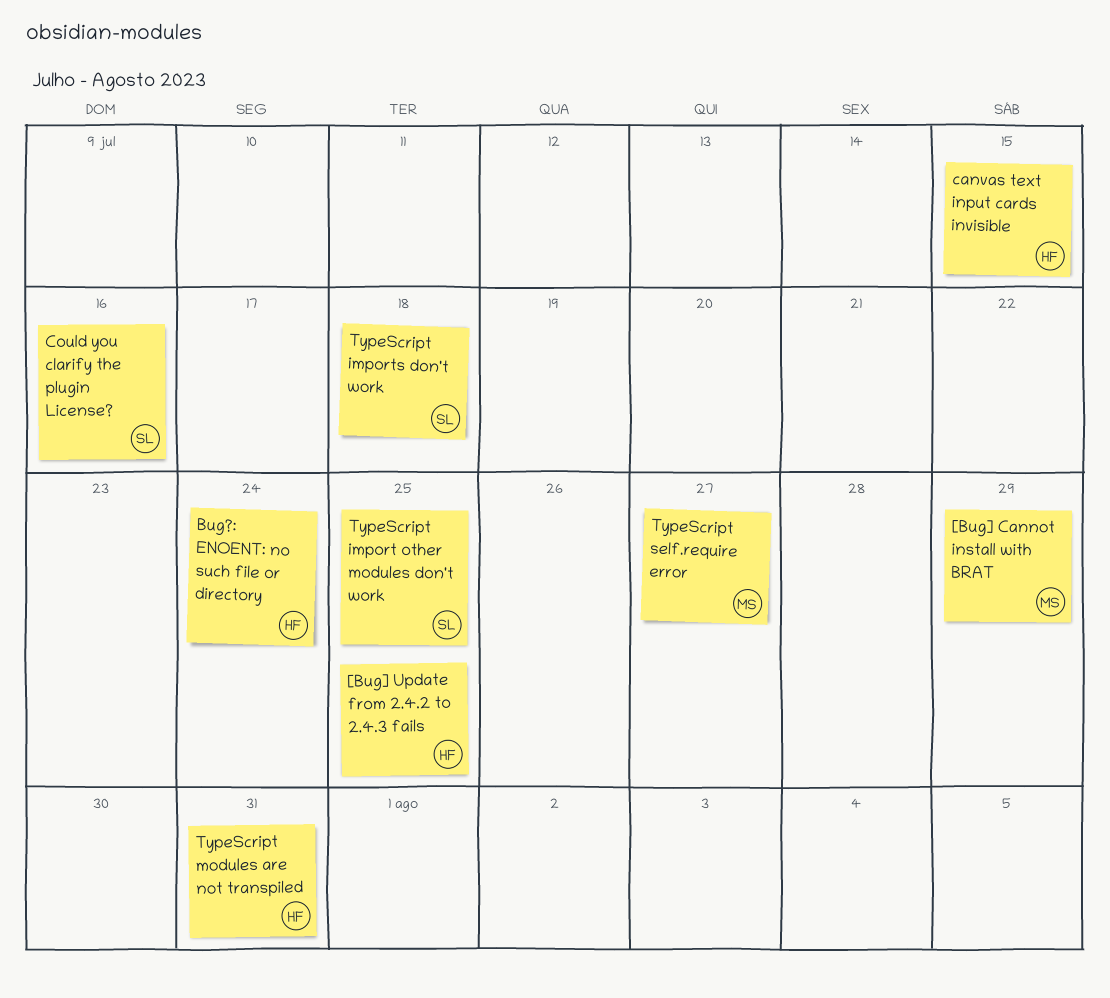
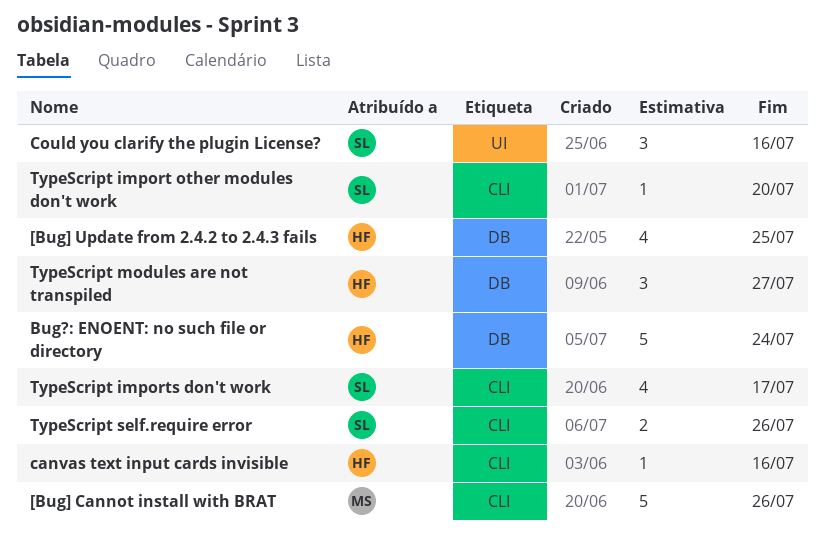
[Bug] Cannot install with BRAT, due: Jul 29 -> Jul 26
canvas text input cards invisible, due: Jul 15 -> Jul 16
TypeScript import other modules don't work, due: Jul 25 -> Jul 20
TypeScript imports don't work, due: Jul 18 -> Jul 17
TypeScript modules are not transpiled, due: Jul 31 -> Jul 27
TypeScript self.require error, owner: MS -> SL
TypeScript self.require error, due: Jul 27 -> Jul 26

